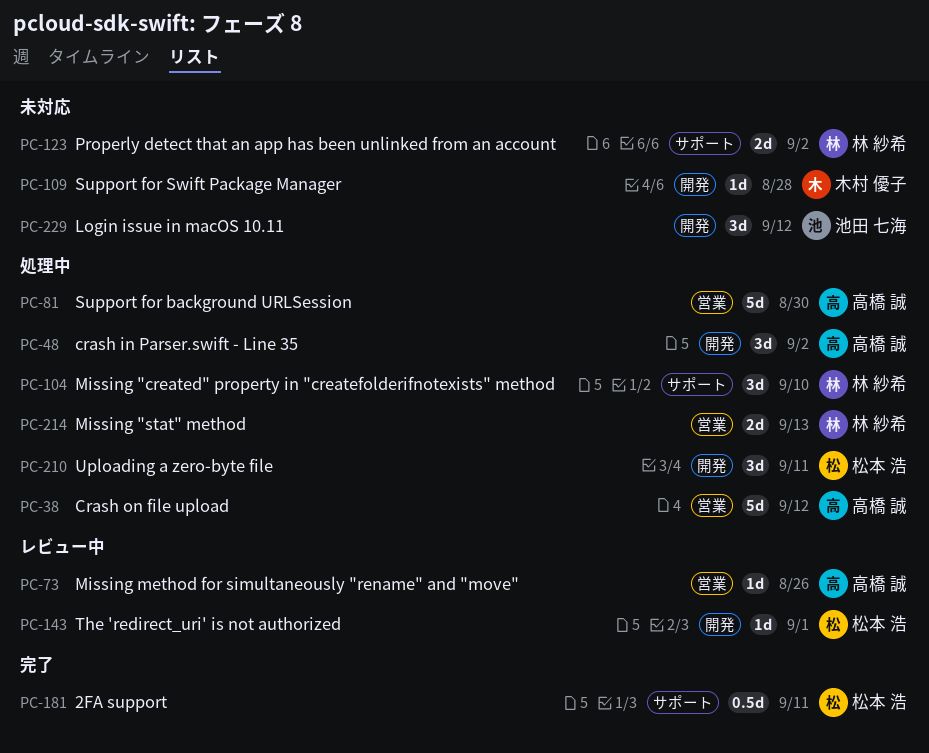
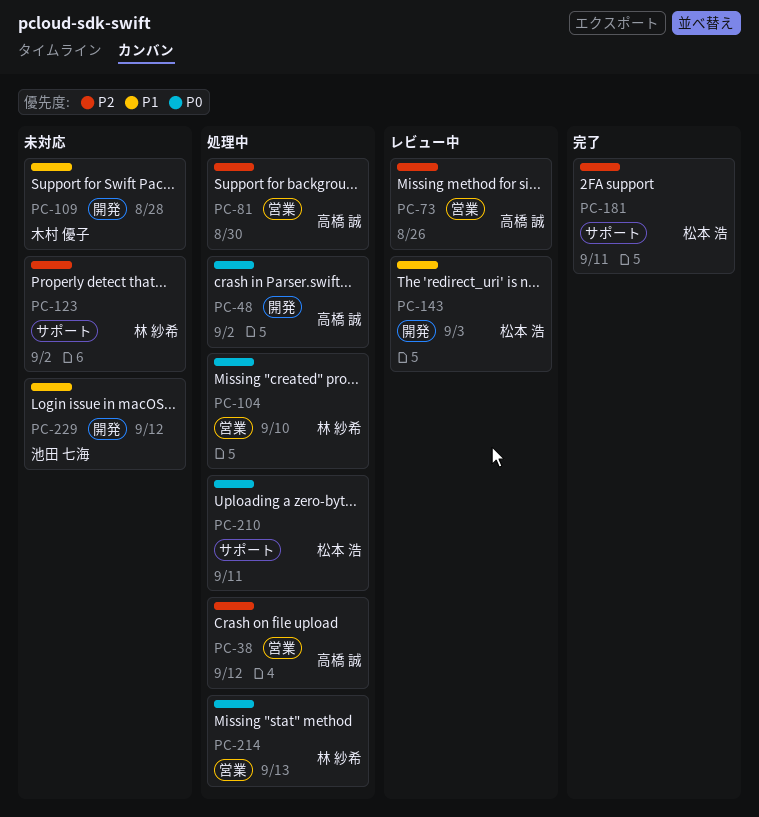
PC-104, label: サポート -> 営業
PC-143, due: Sep 1 -> Sep 3
PC-210, label: 開発 -> サポート

